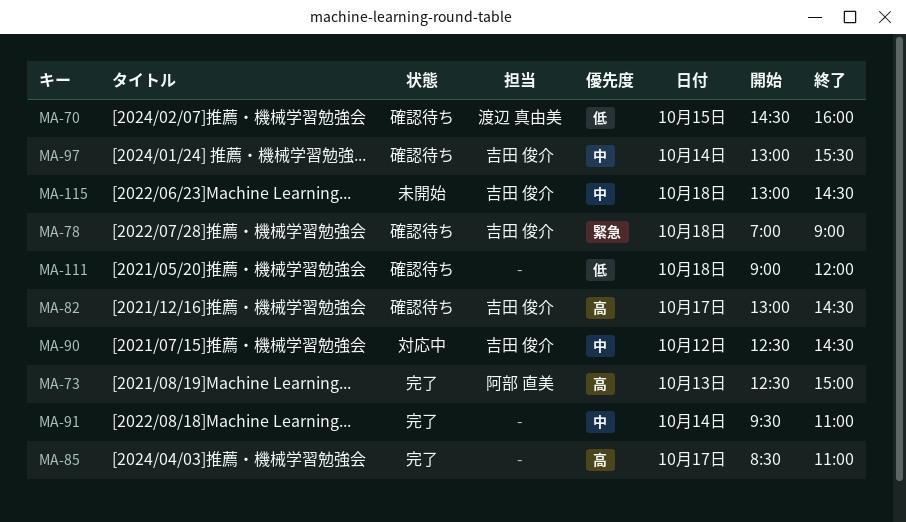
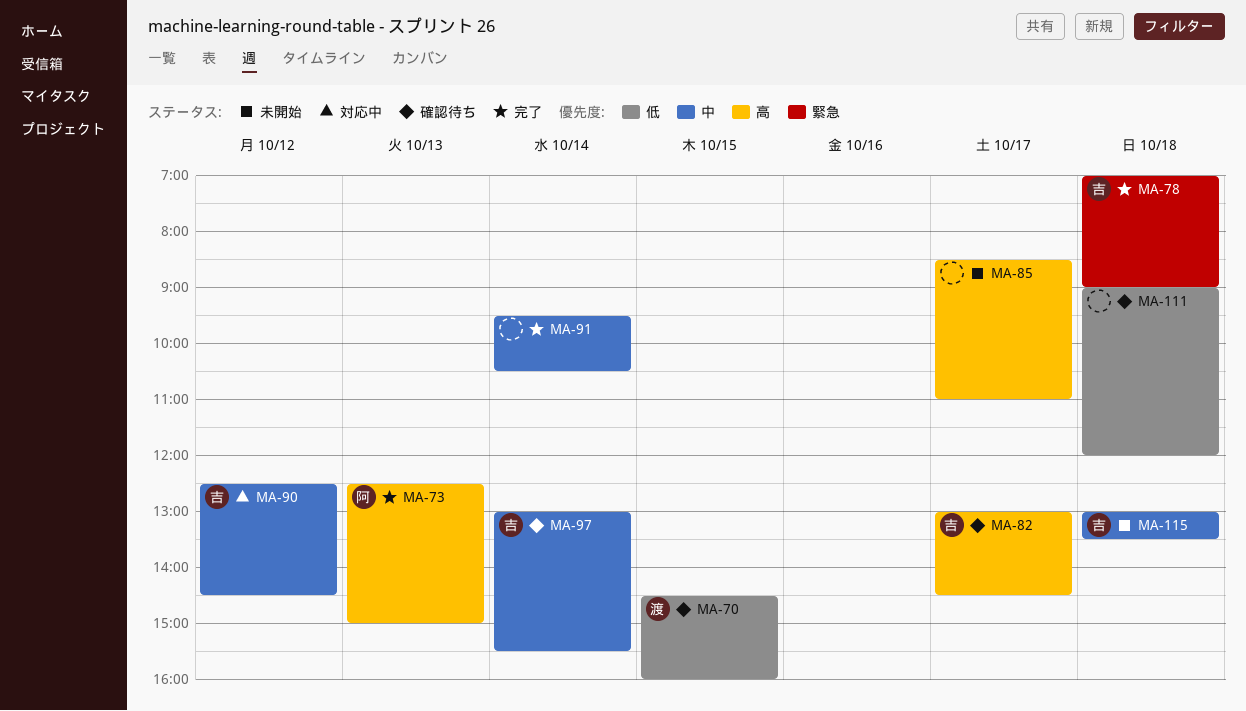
MA-78, status: 確認待ち -> 完了
MA-85, status: 完了 -> 未開始
MA-91, ends: 11:00 -> 10:30
MA-115, ends: 14:30 -> 13:30

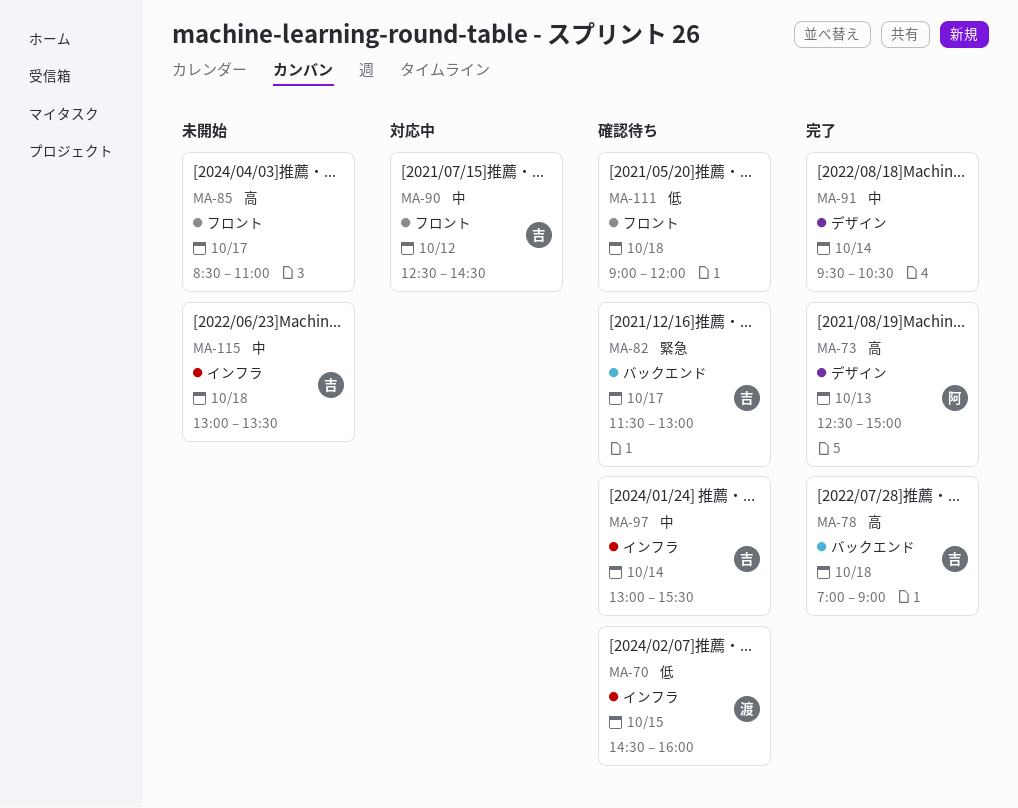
MA-78, priority: 緊急 -> 高
MA-82, priority: 高 -> 緊急
MA-82, begins: 13:00 -> 11:30
MA-82, ends: 14:30 -> 13:00

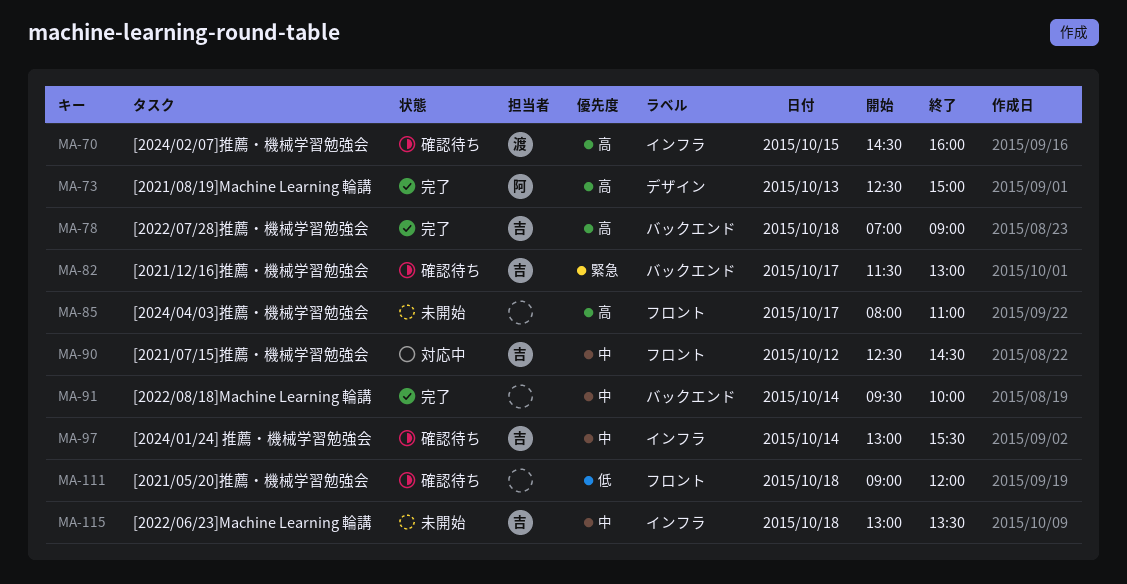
MA-70, priority: 低 -> 高
MA-85, begins: 08:30 -> 08:00
MA-91, label: デザイン -> バックエンド
MA-91, ends: 10:30 -> 10:00

